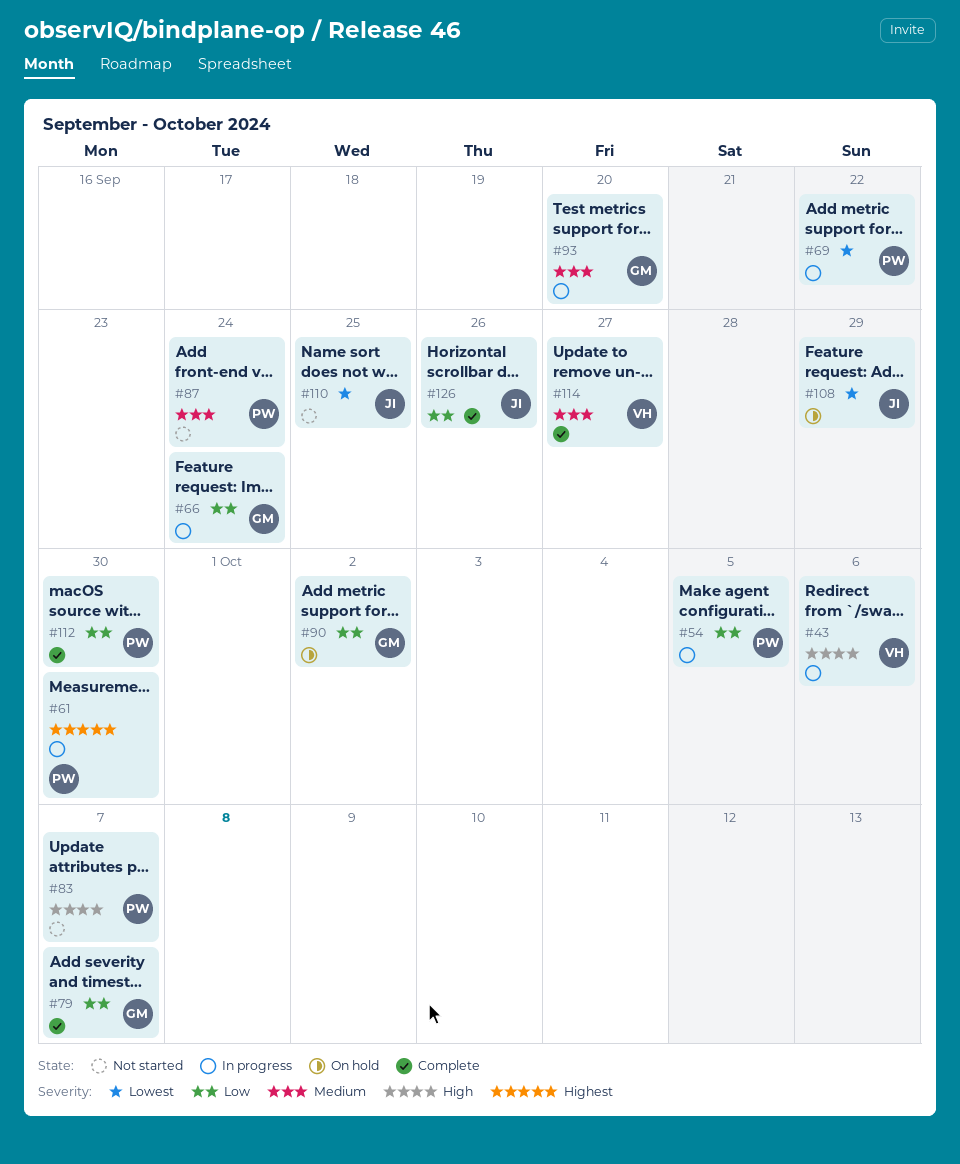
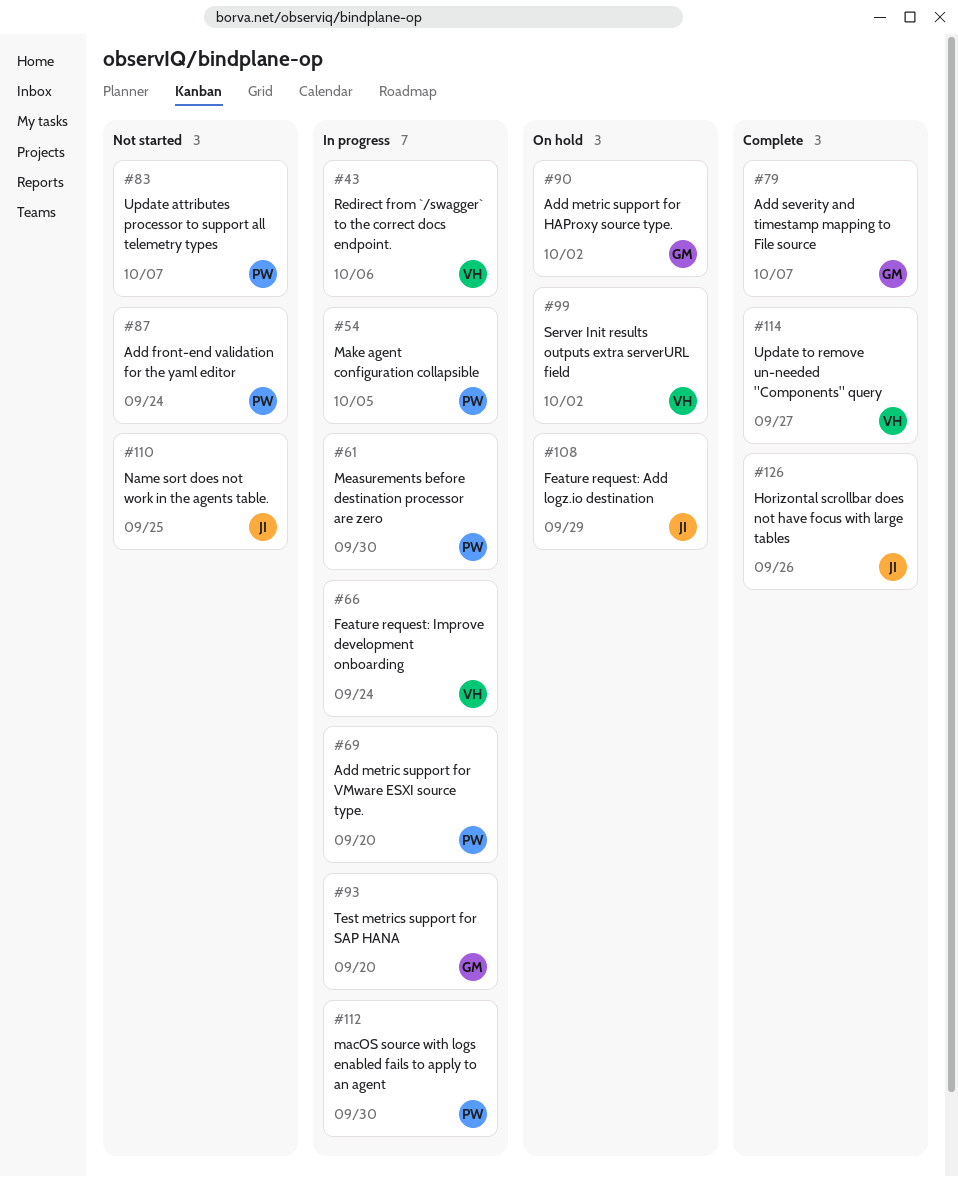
#66, owner: GM -> VH
#69, due: Sep 22 -> Sep 20
#99: none -> present
#112, status: Complete -> In progress

